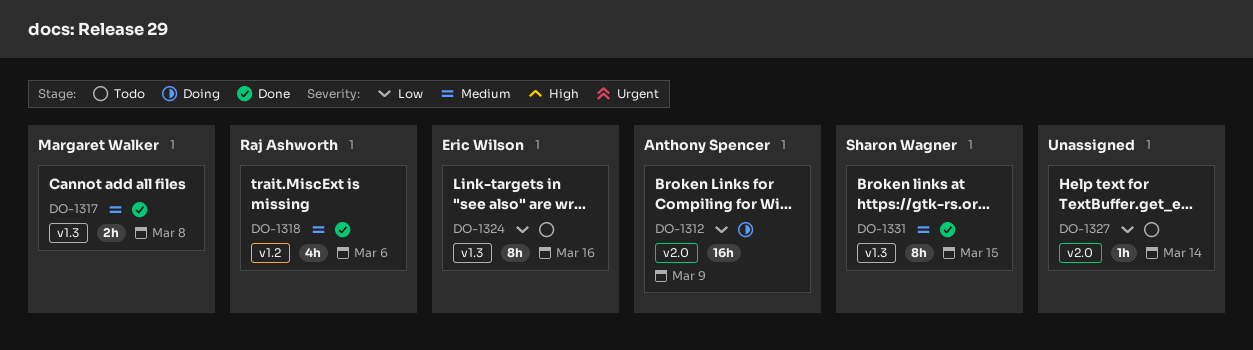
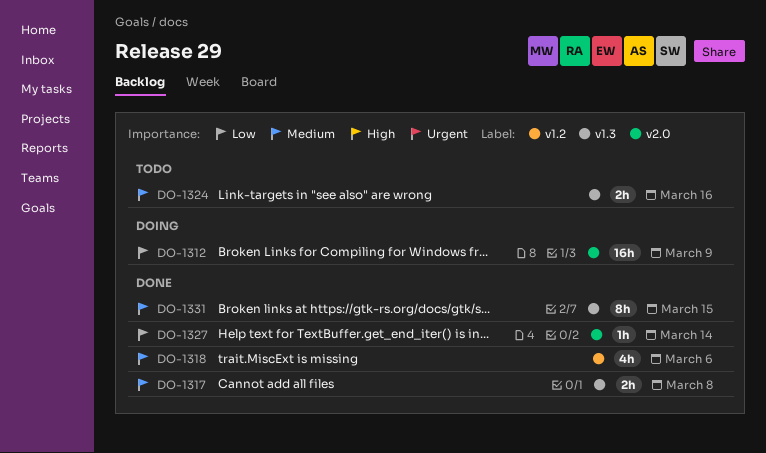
DO-1324, priority: Low -> Medium
DO-1324, estimate: 8h -> 2h
DO-1327, status: Todo -> Done

